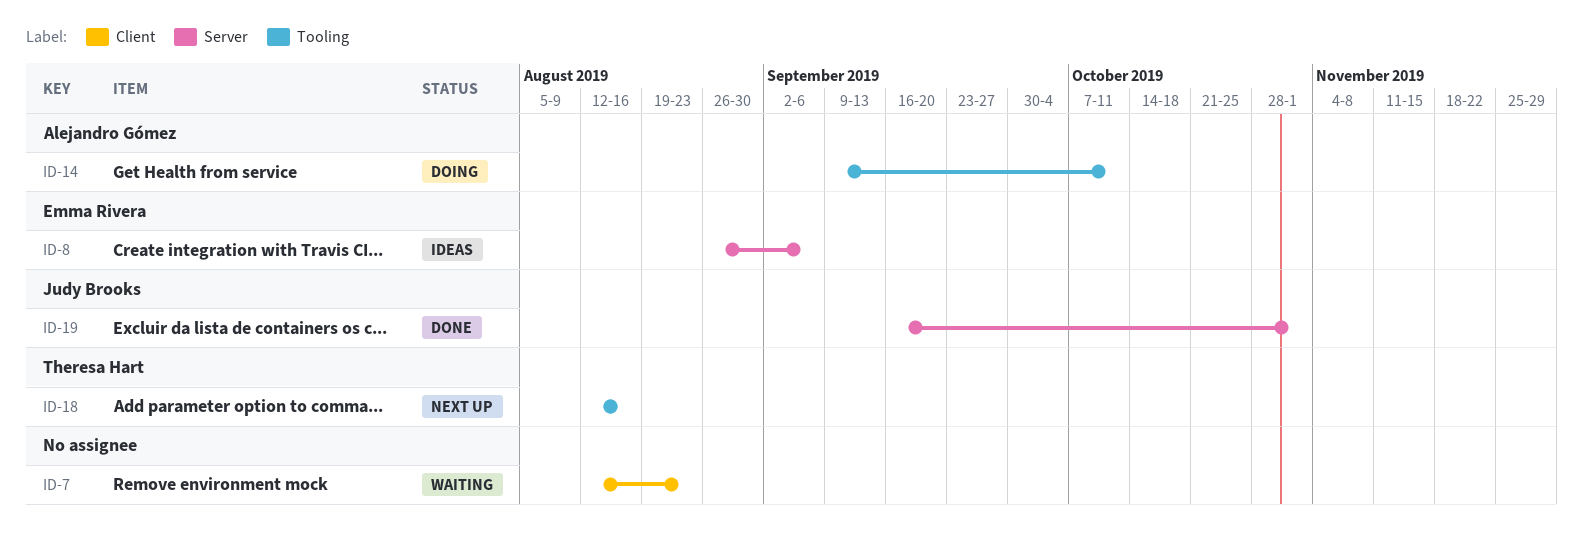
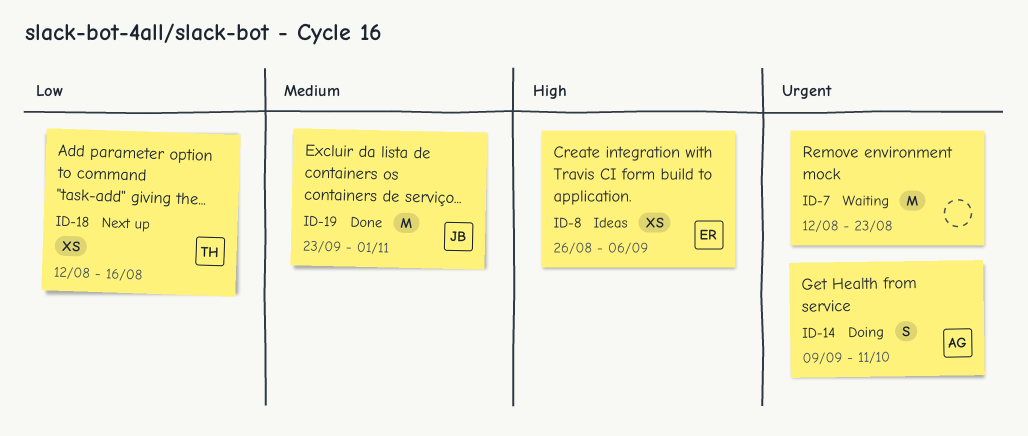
ID-19, start: Sep 16 -> Sep 23

